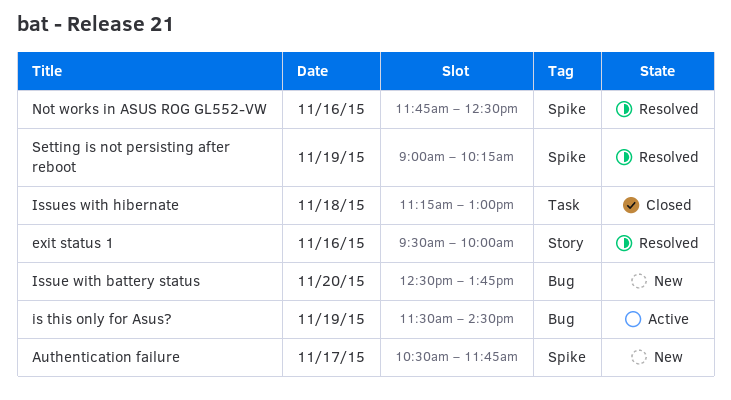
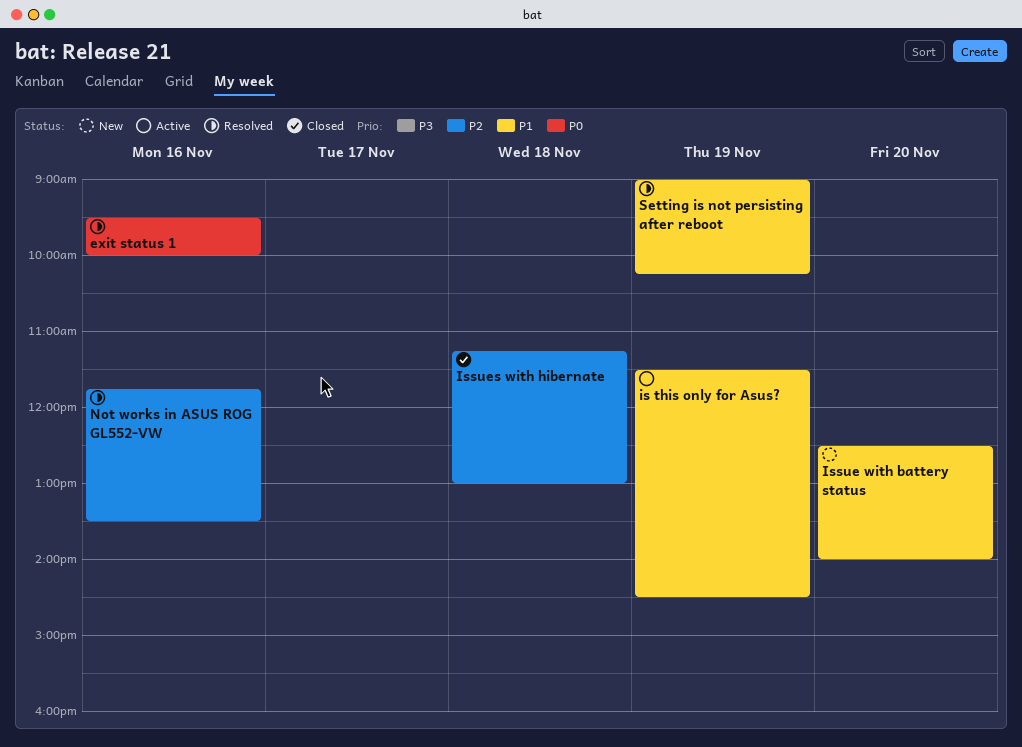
Authentication failure: present -> none
Issue with battery status, ends: 13:45 -> 14:00
Not works in ASUS ROG GL552-VW, ends: 12:30 -> 13:30

